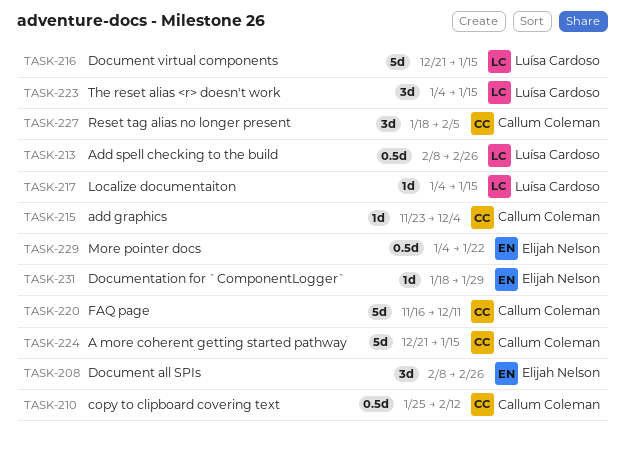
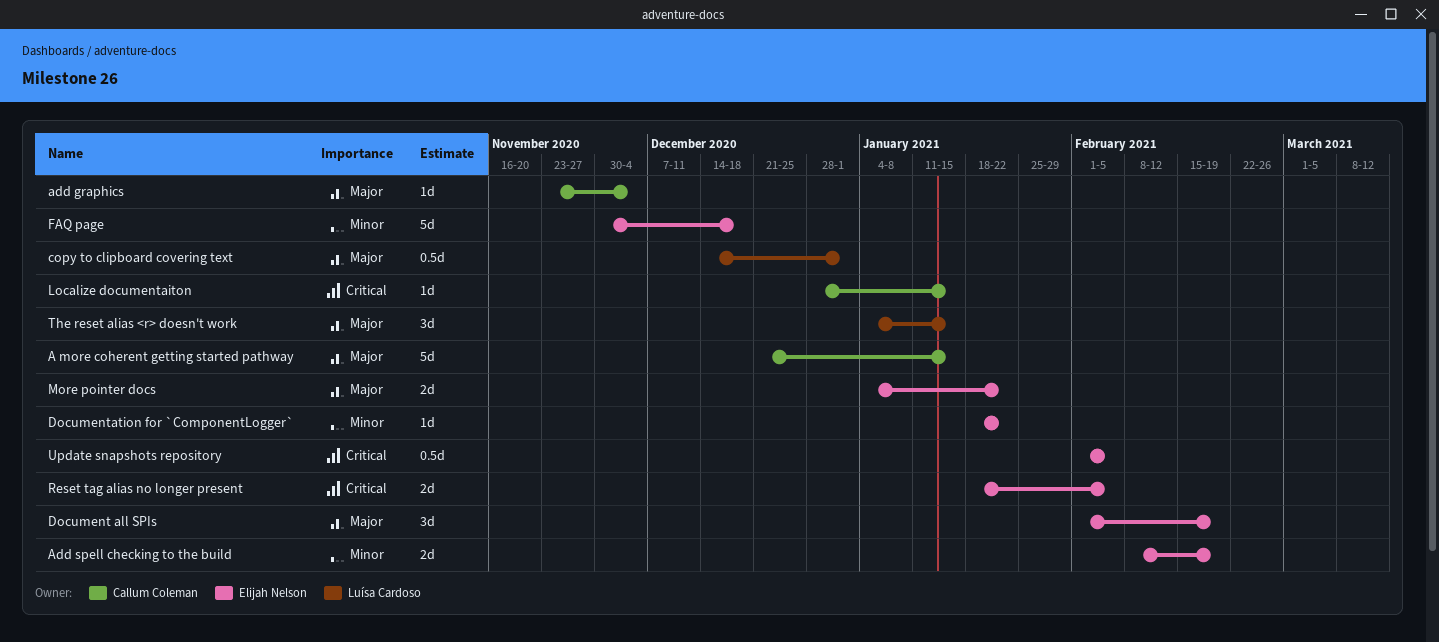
Add spell checking to the build, owner: Luísa Cardoso -> Elijah Nelson
Add spell checking to the build, estimate: 0.5d -> 2d
Add spell checking to the build, due: Feb 26 -> Feb 19
copy to clipboard covering text, owner: Callum Coleman -> Luísa Cardoso
copy to clipboard covering text, start: Jan 25 -> Dec 14
copy to clipboard covering text, due: Feb 12 -> Jan 1
Document all SPIs, start: Feb 8 -> Feb 1
Document all SPIs, due: Feb 26 -> Feb 19
Document virtual components: present -> none
Documentation for `ComponentLogger`, due: Jan 29 -> Jan 22
FAQ page, owner: Callum Coleman -> Elijah Nelson
FAQ page, start: Nov 16 -> Nov 30
FAQ page, due: Dec 11 -> Dec 18
Localize documentaiton, owner: Luísa Cardoso -> Callum Coleman
Localize documentaiton, start: Jan 4 -> Dec 28
More pointer docs, estimate: 0.5d -> 2d
Reset tag alias no longer present, owner: Callum Coleman -> Elijah Nelson
Reset tag alias no longer present, estimate: 3d -> 2d
Update snapshots repository: none -> present

